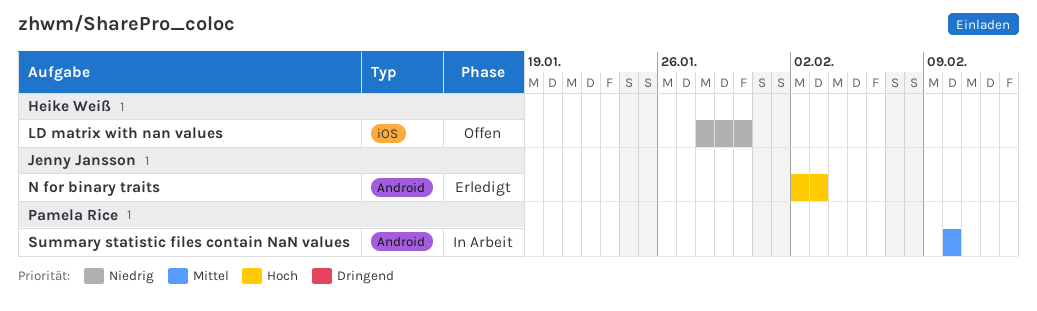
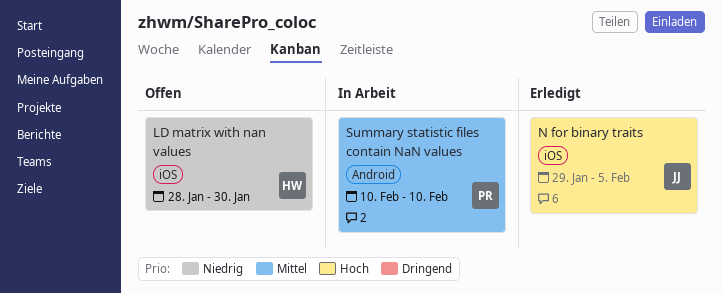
N for binary traits, label: Android -> iOS
N for binary traits, start: Feb 2 -> Jan 29
N for binary traits, due: Feb 3 -> Feb 5

